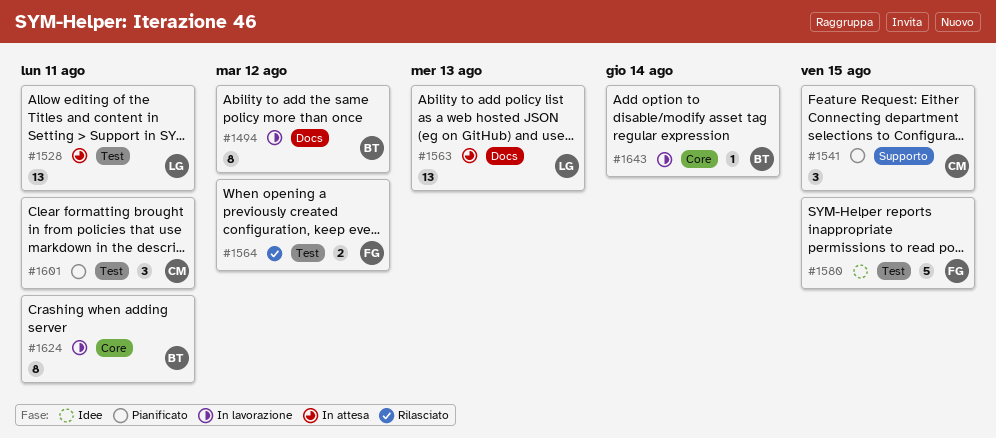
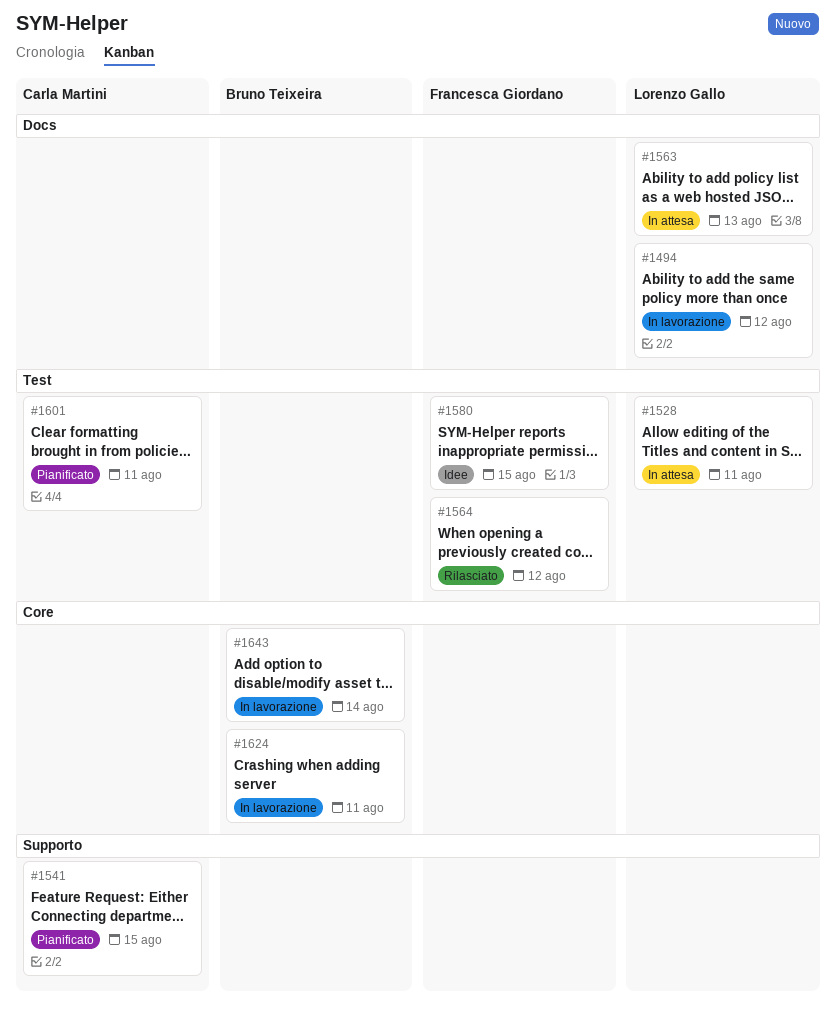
#1494, owner: Bruno Teixeira -> Lorenzo Gallo

